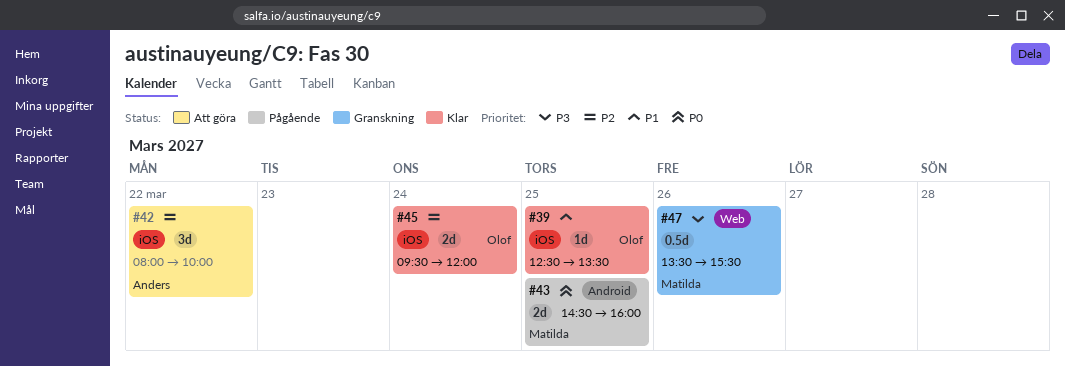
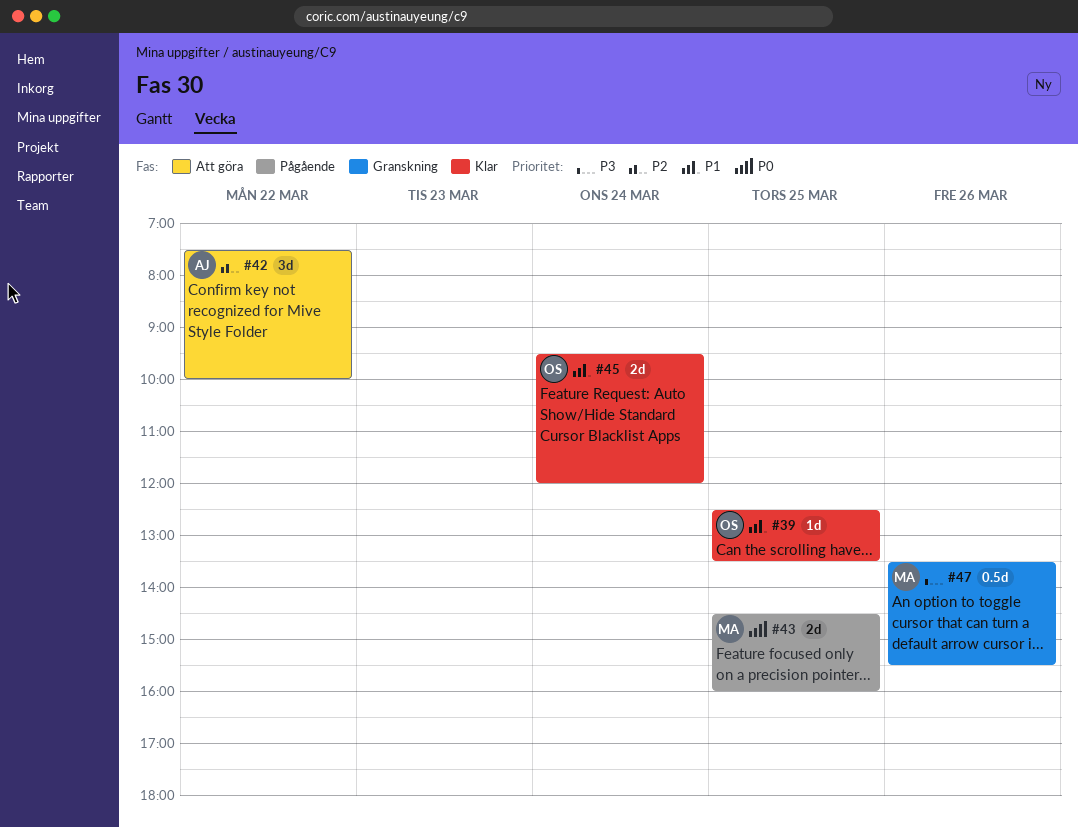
#42, begins: 08:00 -> 07:30
#45, priority: P2 -> P1

